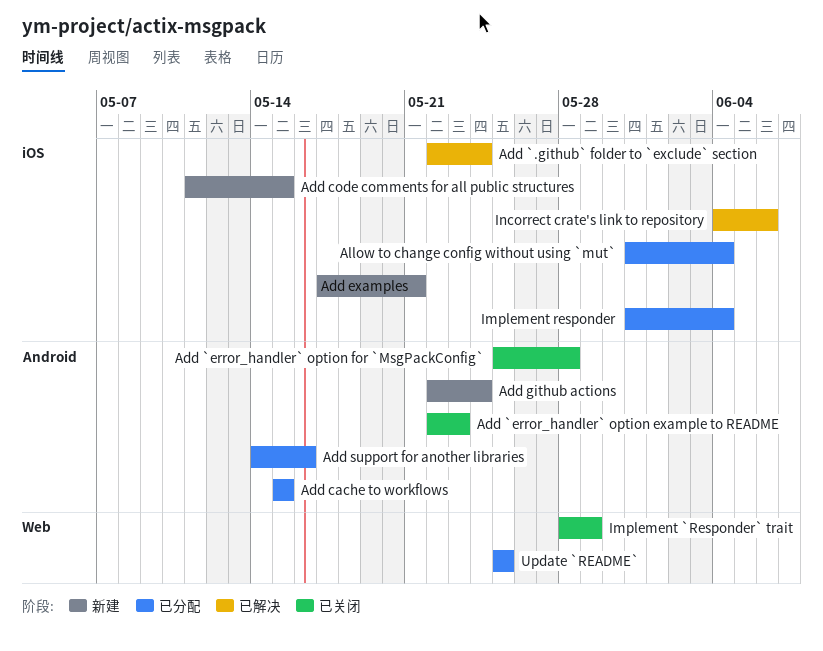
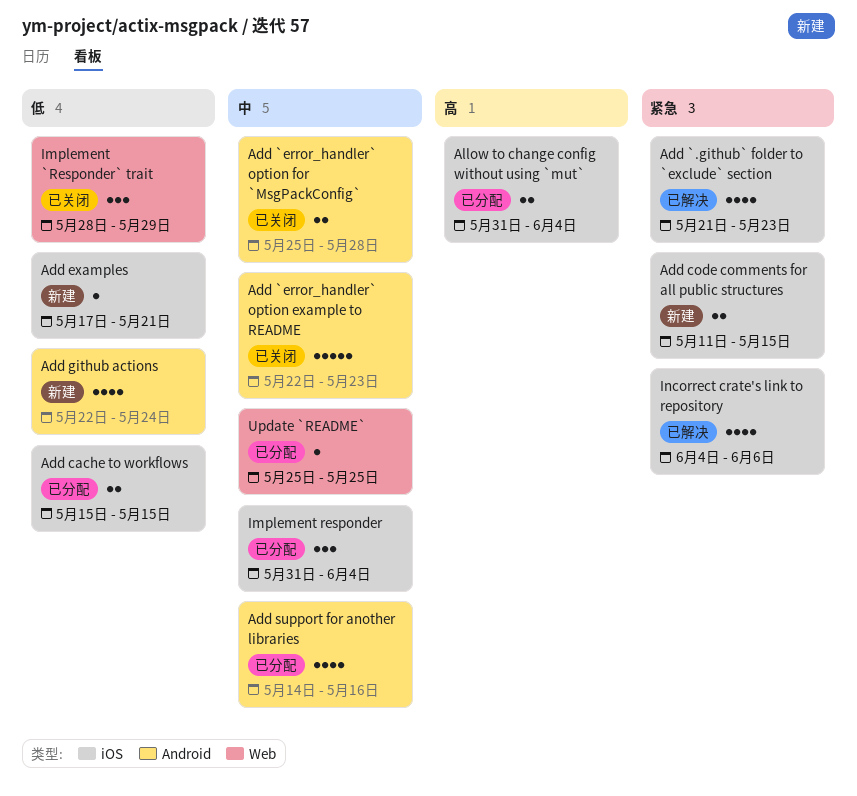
Add `.github` folder to `exclude` section, start: May 22 -> May 21
Add `.github` folder to `exclude` section, due: May 24 -> May 23
Add cache to workflows, label: Android -> iOS

